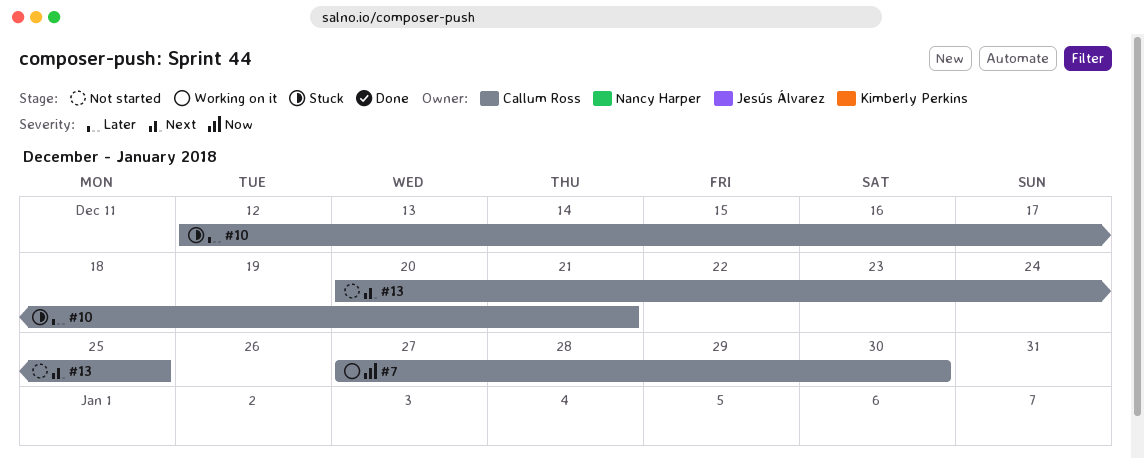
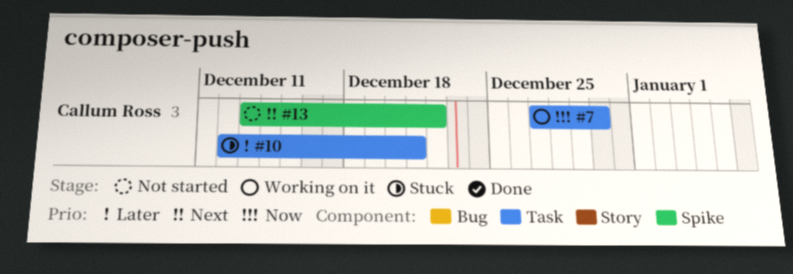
#13, start: Dec 20 -> Dec 13
#13, due: Dec 25 -> Dec 22

